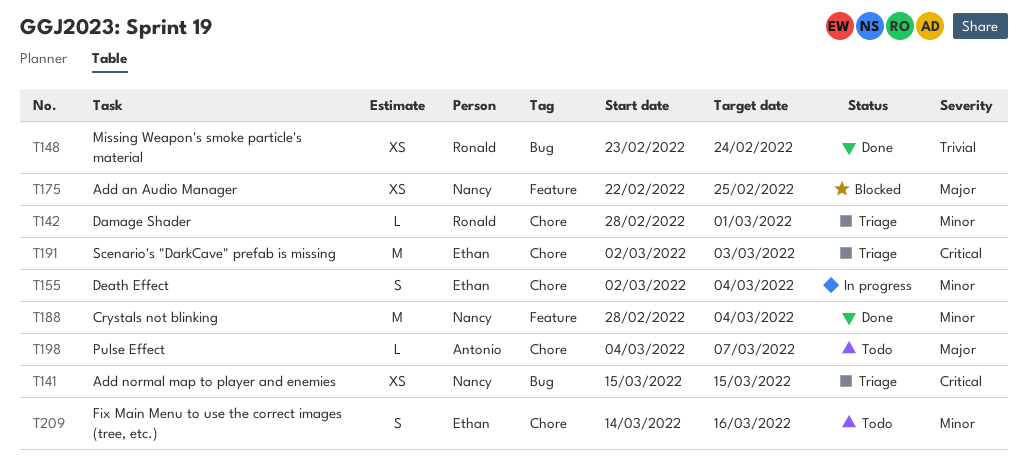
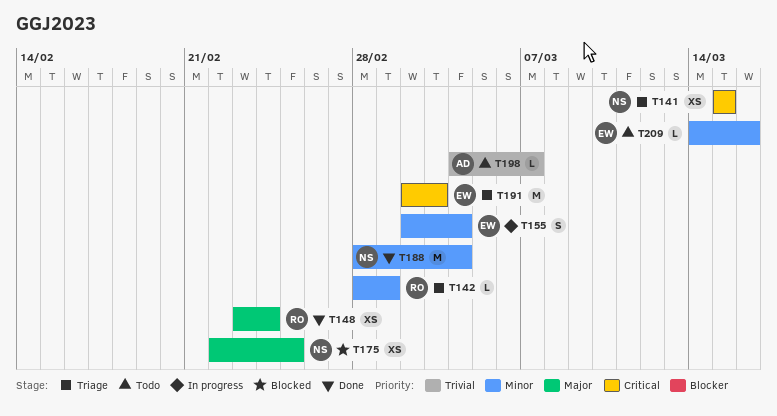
T148, priority: Trivial -> Major
T198, priority: Major -> Trivial
T209, estimate: S -> L

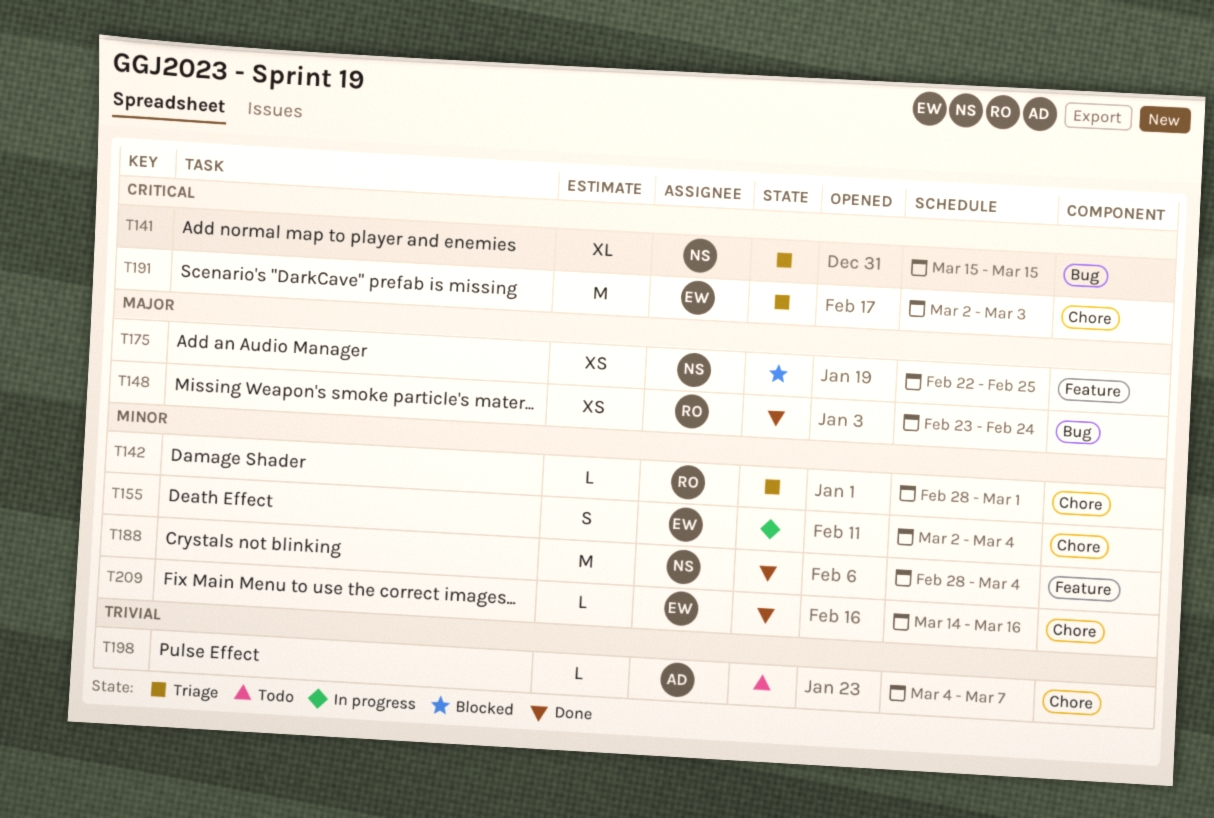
T141, estimate: XS -> XL
T209, status: Todo -> Done

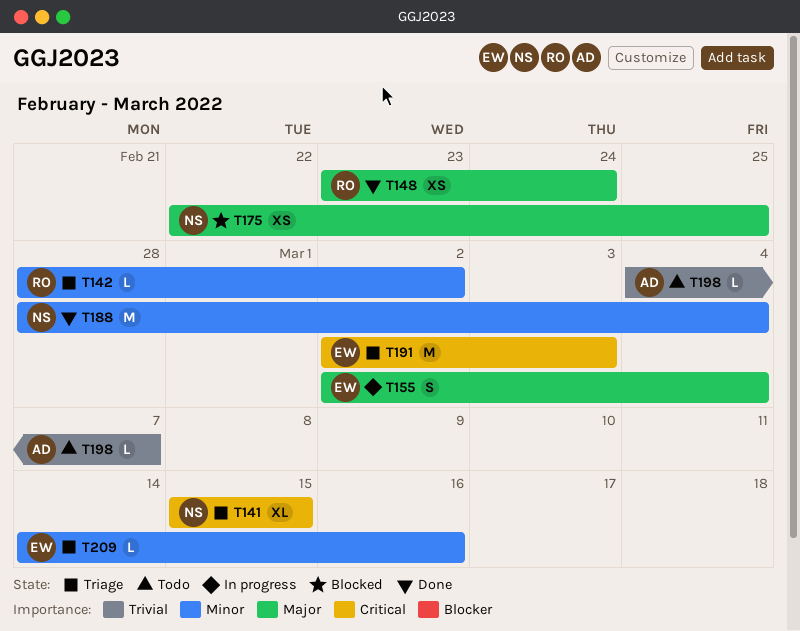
T142, due: Mar 1 -> Mar 2
T155, priority: Minor -> Major
T209, status: Done -> Triage

